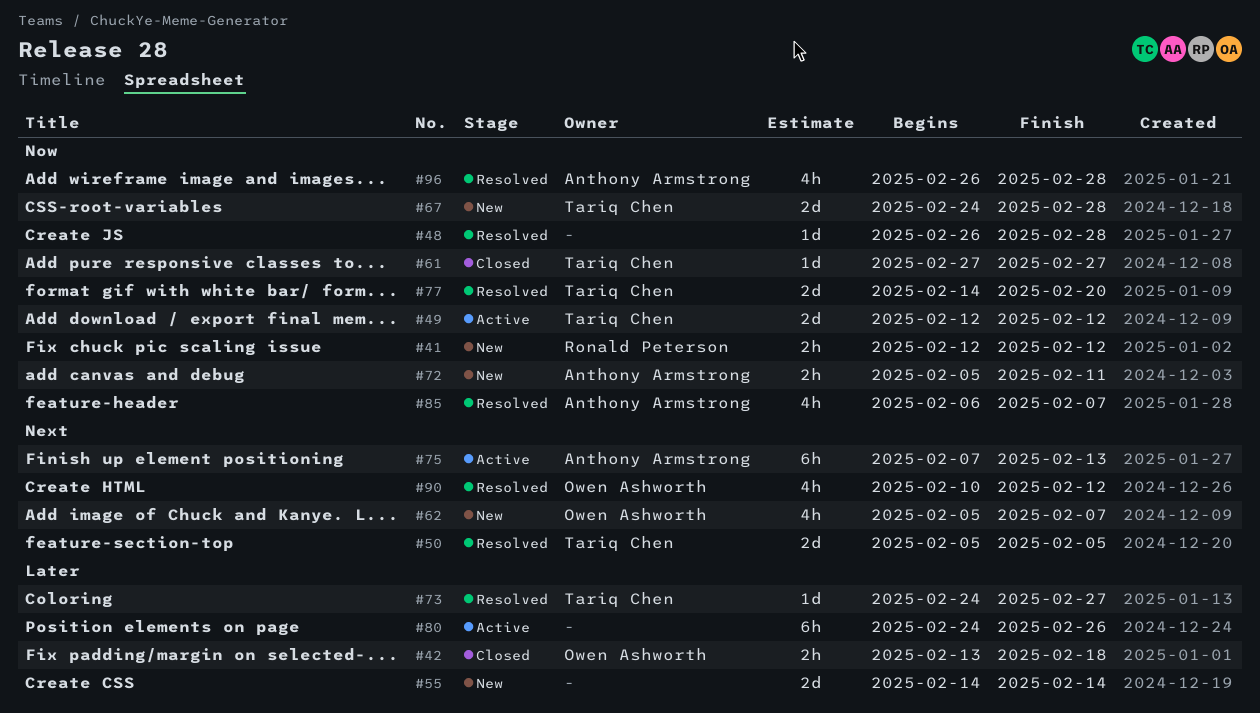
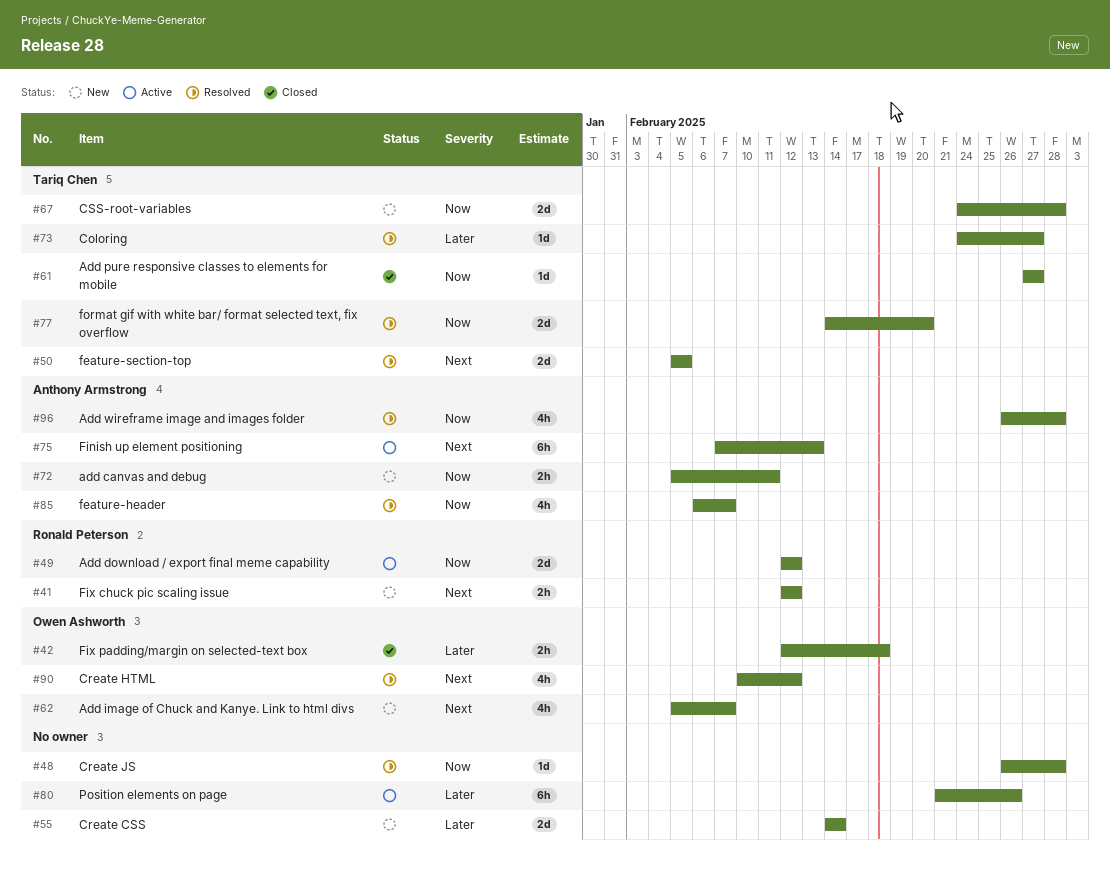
#41, priority: Now -> Next
#42, start: Feb 13 -> Feb 12
#49, owner: Tariq Chen -> Ronald Peterson
#80, start: Feb 24 -> Feb 21

